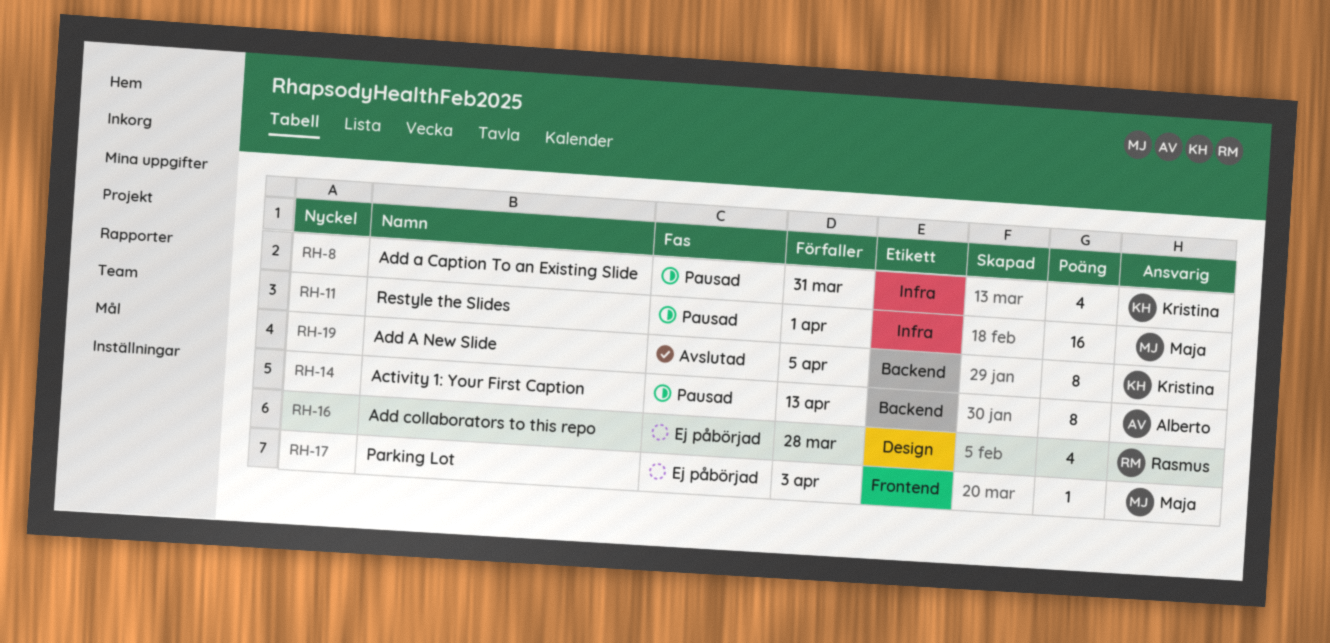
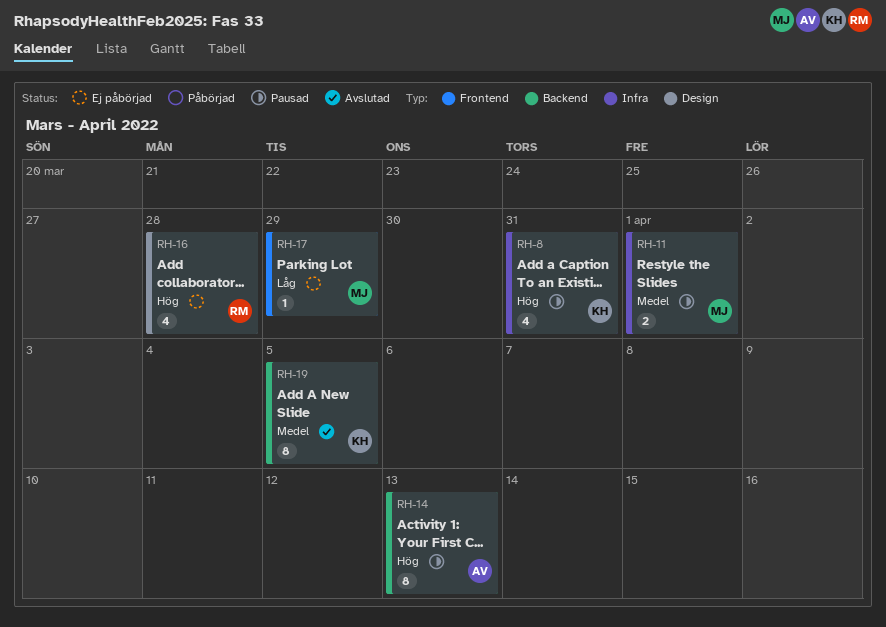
RH-11, estimate: 16 -> 2
RH-17, due: Apr 3 -> Mar 29

